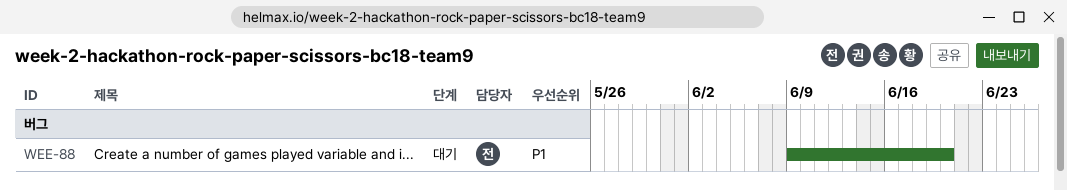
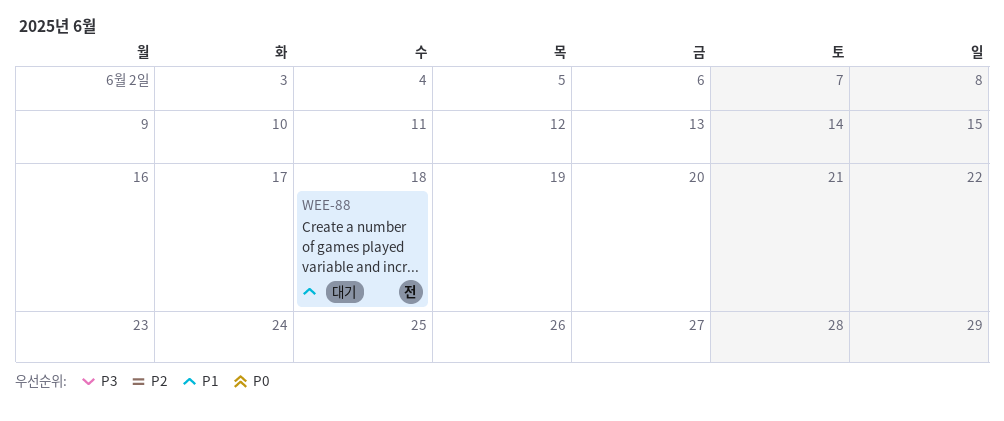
WEE-88, due: Jun 20 -> Jun 18

